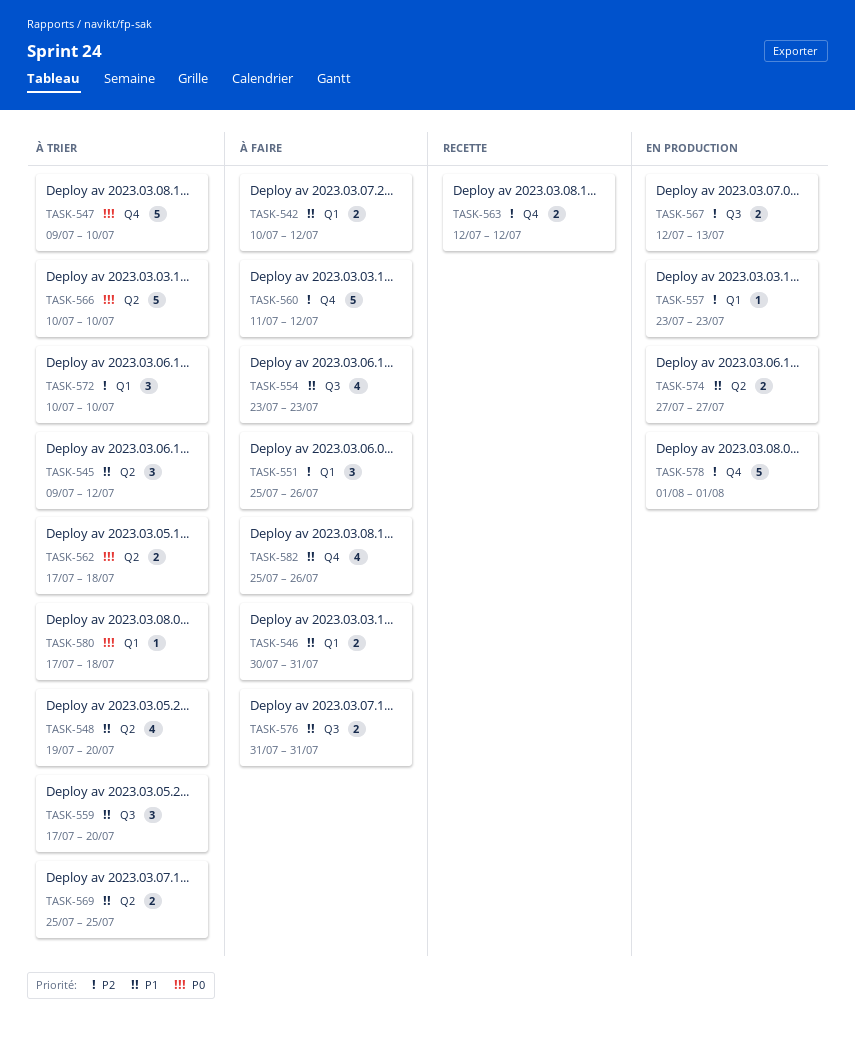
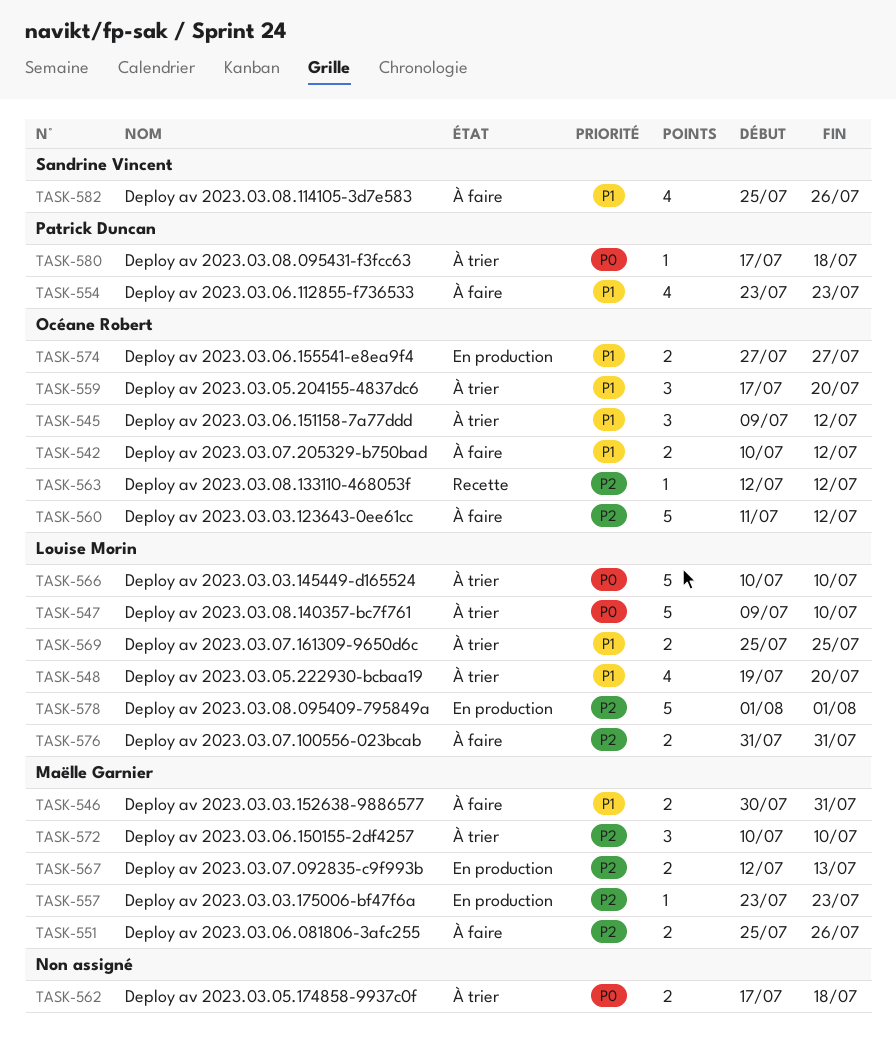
TASK-551, estimate: 3 -> 2
TASK-563, estimate: 2 -> 1
TASK-576, priority: P1 -> P2

